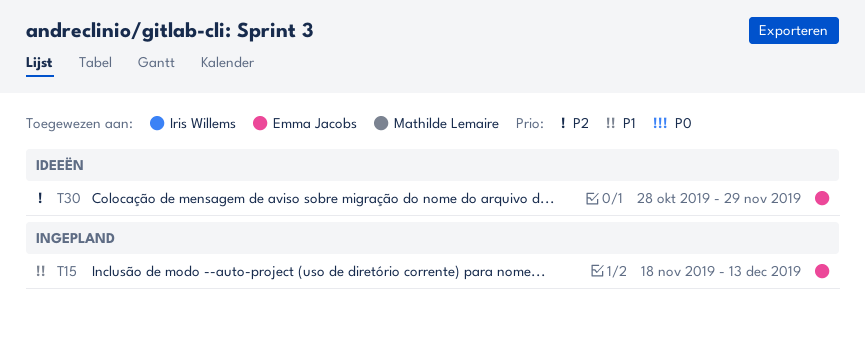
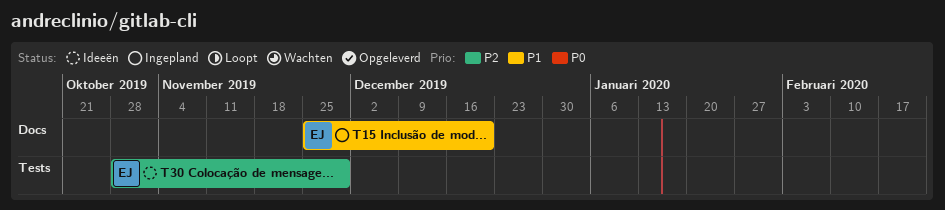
T15, start: Nov 18 -> Nov 25
T15, due: Dec 13 -> Dec 20

